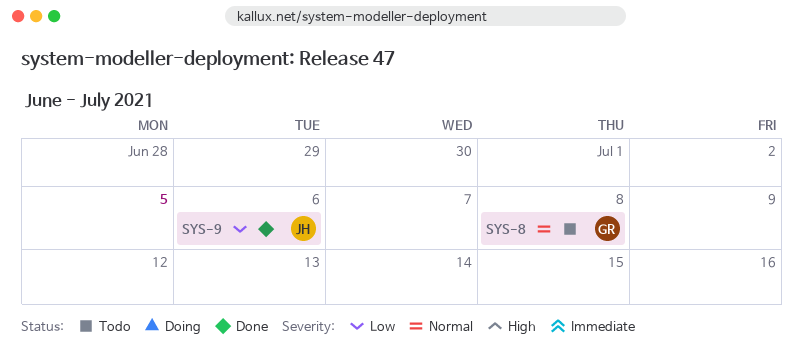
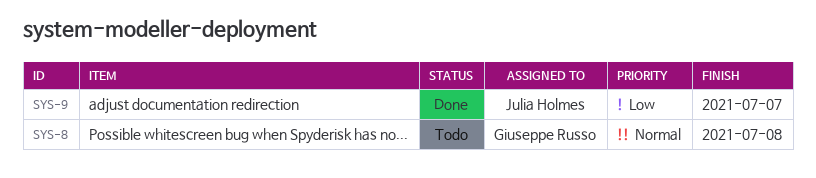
SYS-9, due: Jul 6 -> Jul 7

